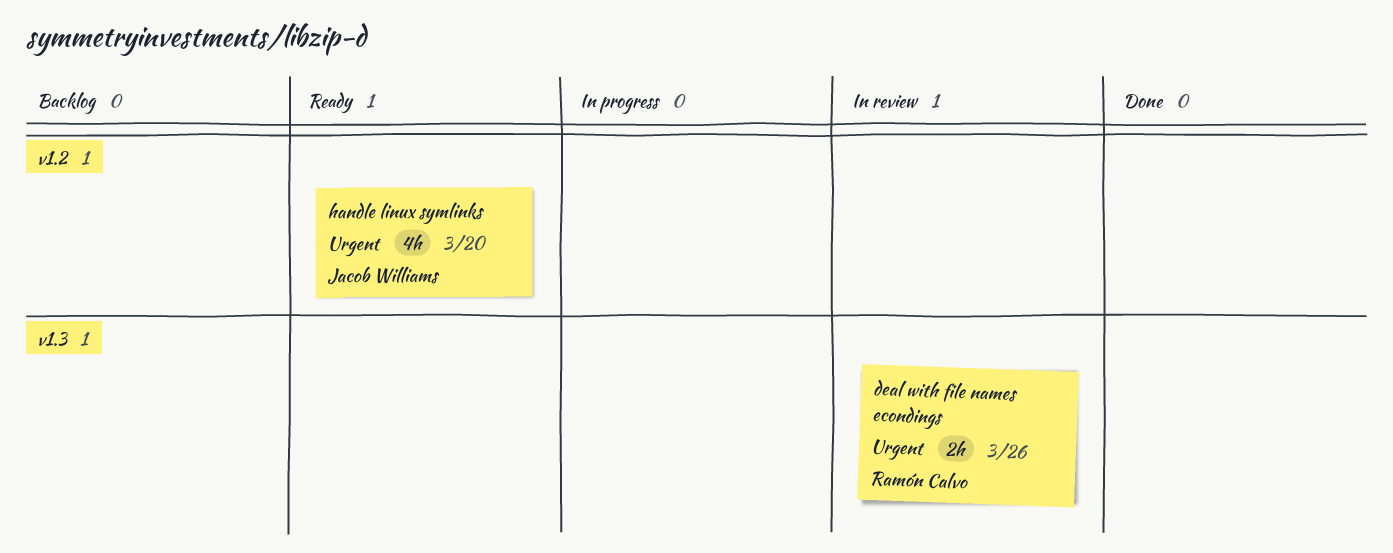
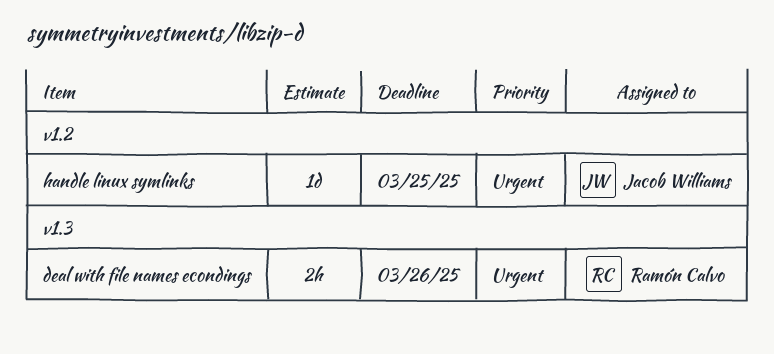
handle linux symlinks, estimate: 4h -> 1d
handle linux symlinks, due: Mar 20 -> Mar 25

